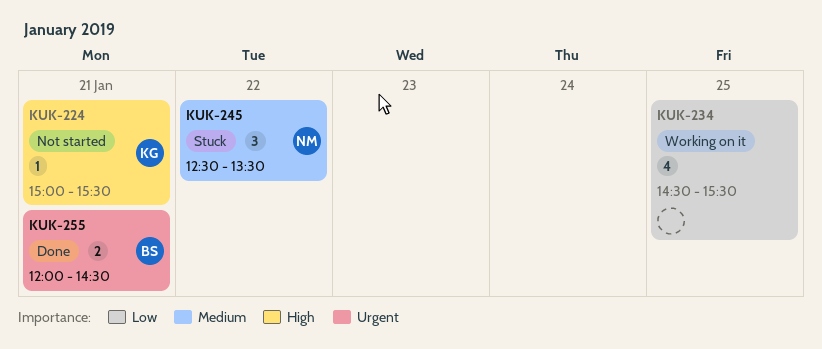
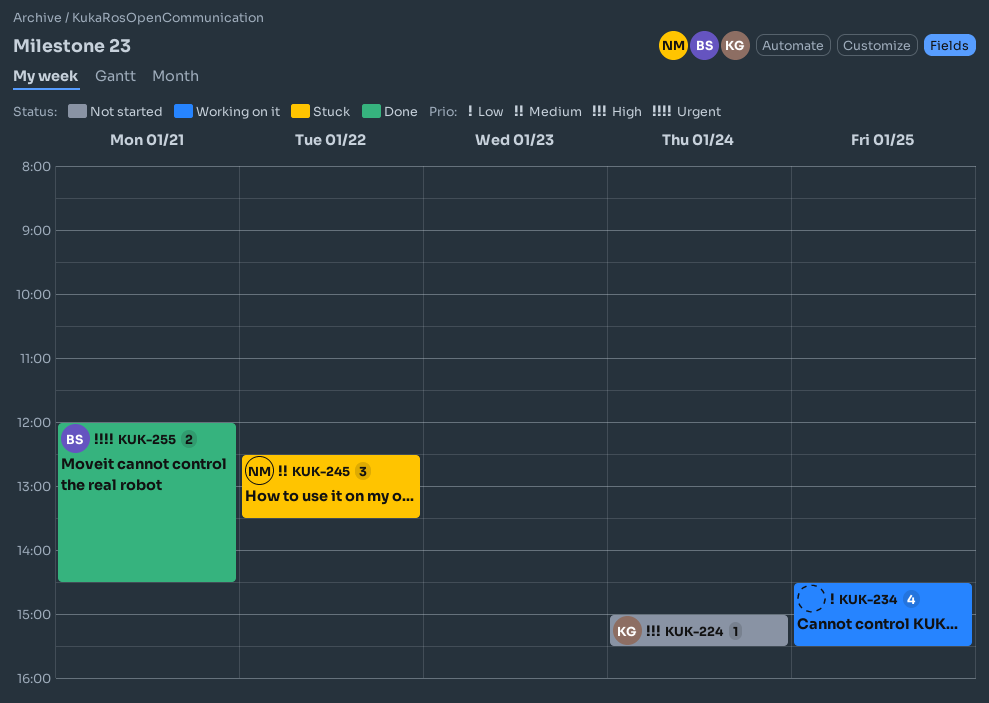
KUK-224, day: Jan 21 -> Jan 24

